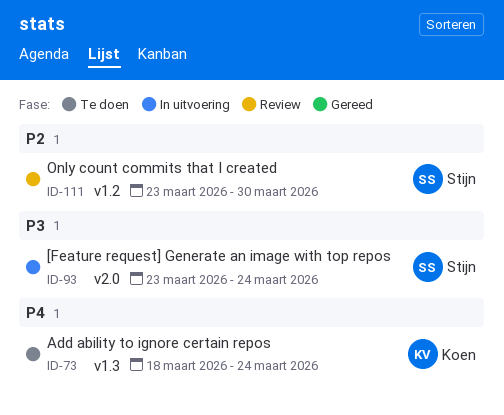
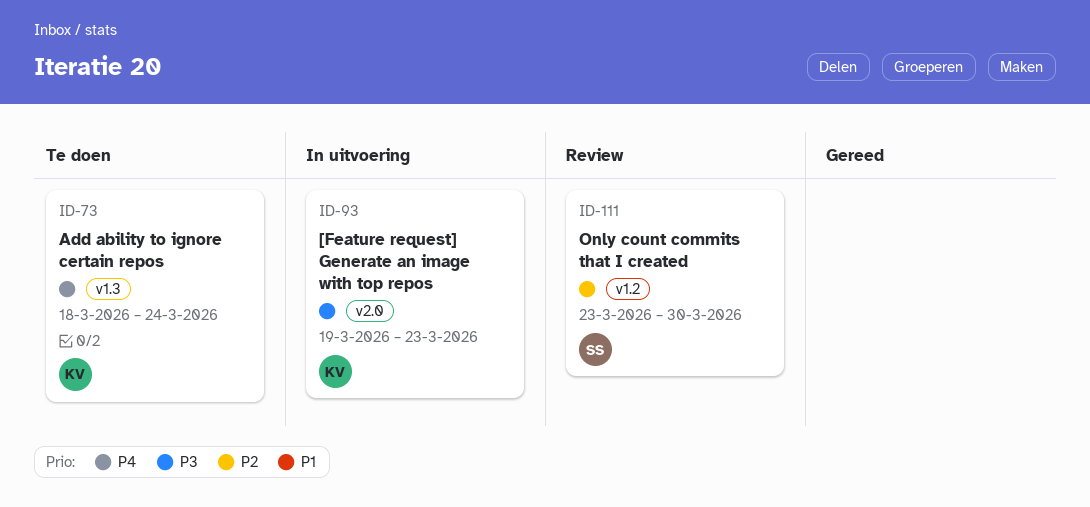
ID-93, owner: Stijn -> Koen
ID-93, start: Mar 23 -> Mar 19
ID-93, due: Mar 24 -> Mar 23

